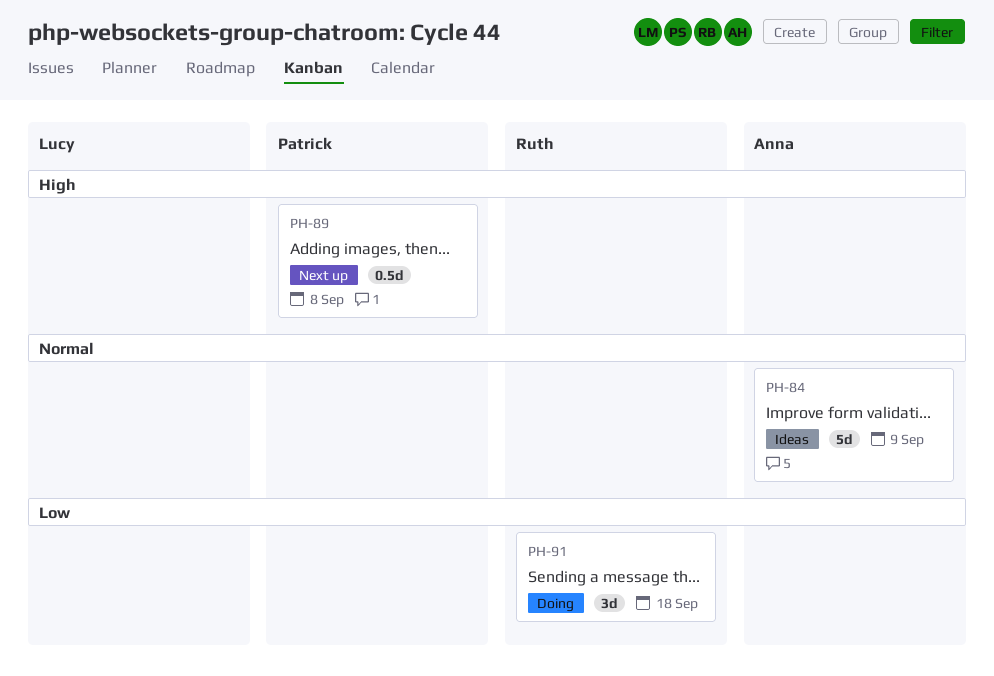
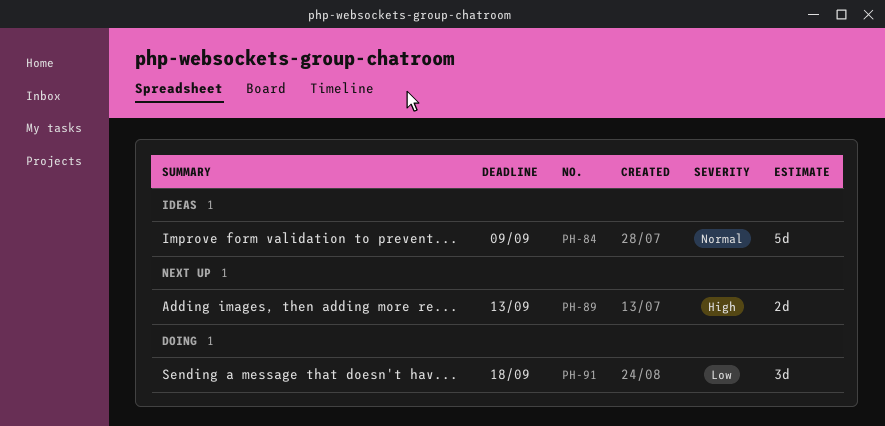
PH-89, estimate: 0.5d -> 2d
PH-89, due: Sep 8 -> Sep 13

